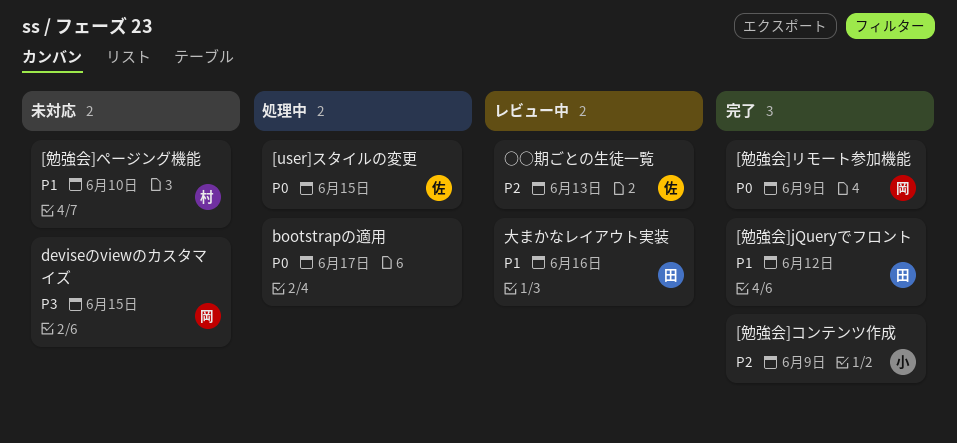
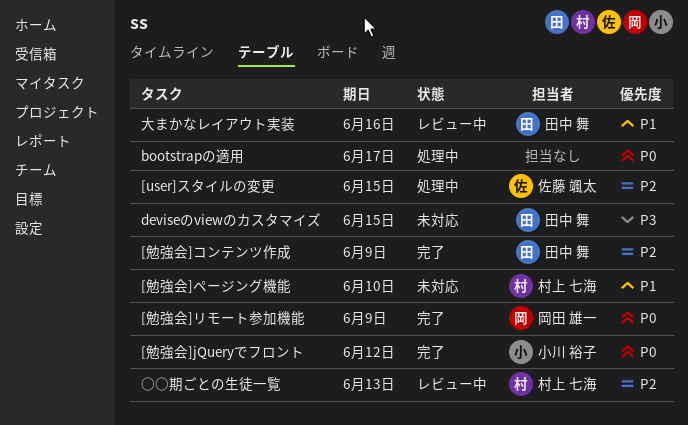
[user]スタイルの変更, priority: P0 -> P2
[勉強会]jQueryでフロント, owner: 田中 舞 -> 小川 裕子
[勉強会]jQueryでフロント, priority: P1 -> P0
[勉強会]コンテンツ作成, owner: 小川 裕子 -> 田中 舞
deviseのviewのカスタマイズ, owner: 岡田 雄一 -> 田中 舞
○○期ごとの生徒一覧, owner: 佐藤 颯太 -> 村上 七海

